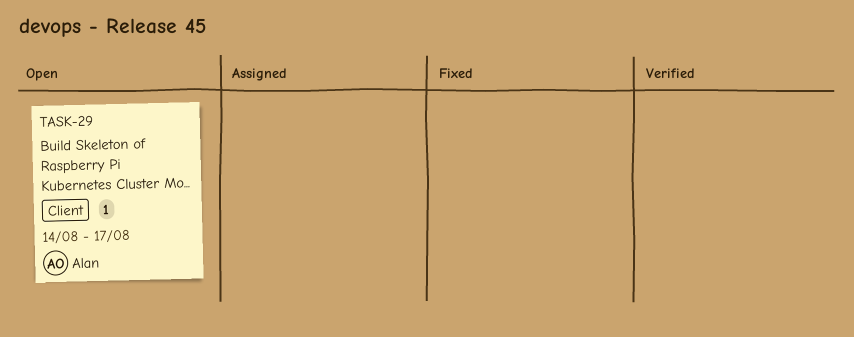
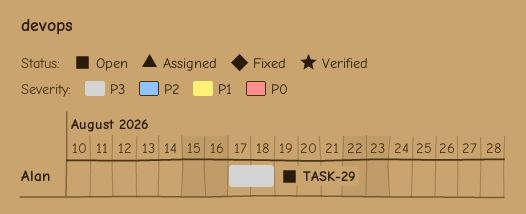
TASK-29, start: Aug 14 -> Aug 17
TASK-29, due: Aug 17 -> Aug 18

